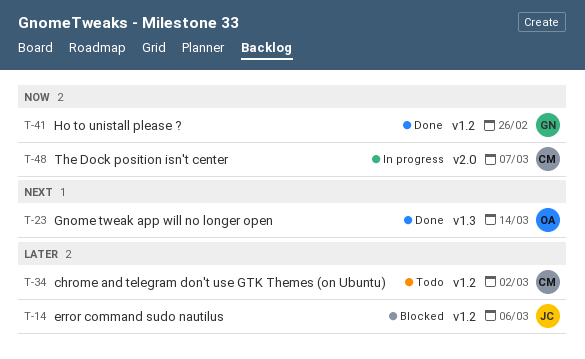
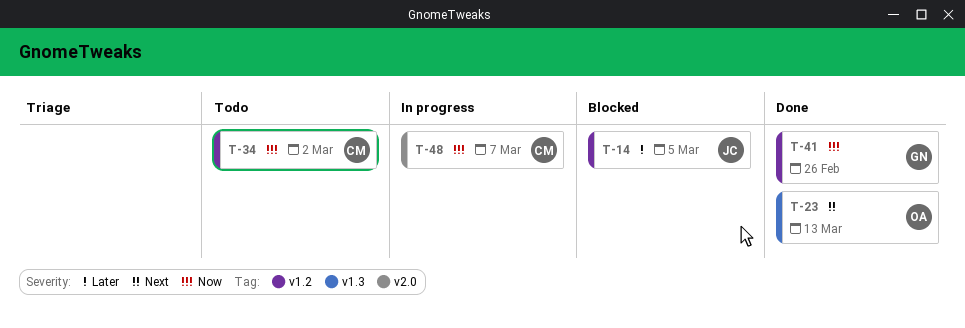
T-14, due: Mar 6 -> Mar 5
T-23, due: Mar 14 -> Mar 13
T-34, priority: Later -> Now

